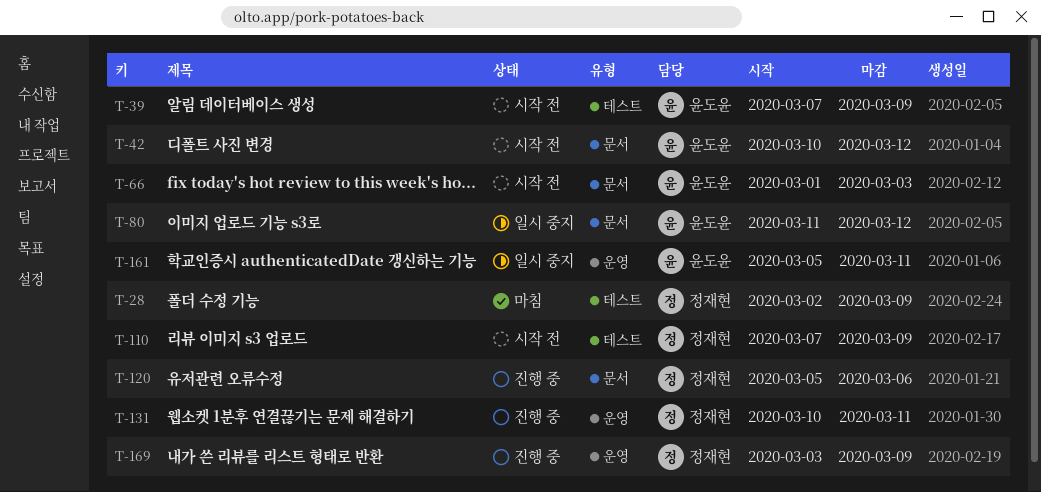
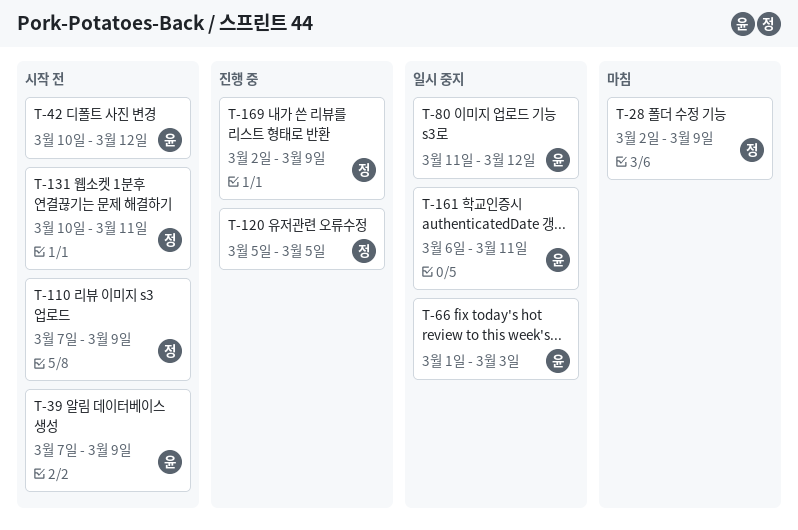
T-66, status: 시작 전 -> 일시 중지
T-120, due: Mar 6 -> Mar 5
T-131, status: 진행 중 -> 시작 전
T-161, start: Mar 5 -> Mar 6
T-169, start: Mar 3 -> Mar 2

